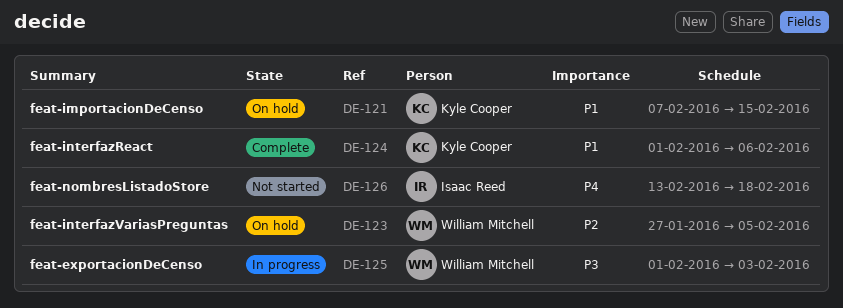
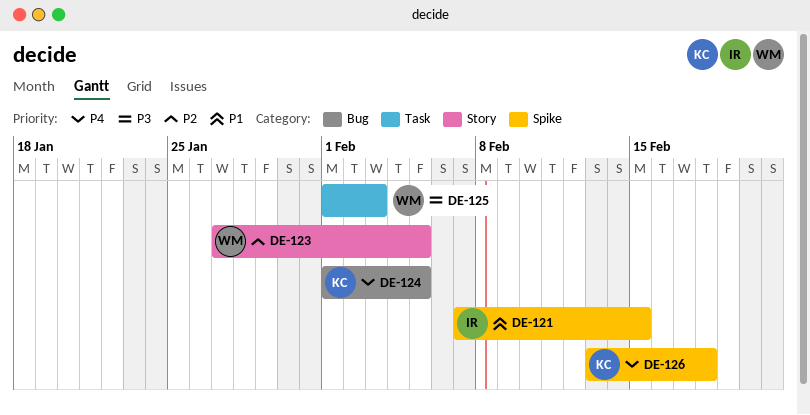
DE-121, owner: Kyle Cooper -> Isaac Reed
DE-124, priority: P1 -> P4
DE-124, due: Feb 6 -> Feb 5
DE-126, owner: Isaac Reed -> Kyle Cooper

